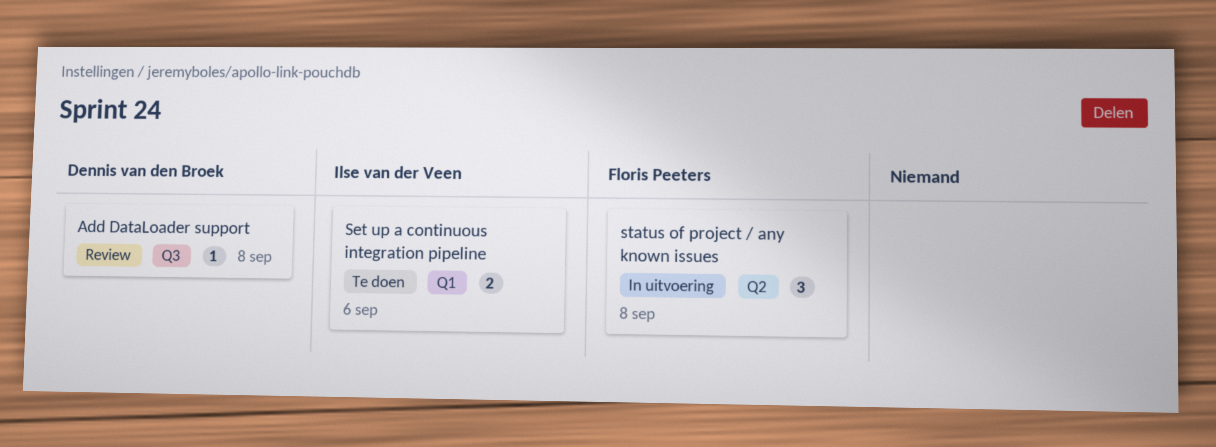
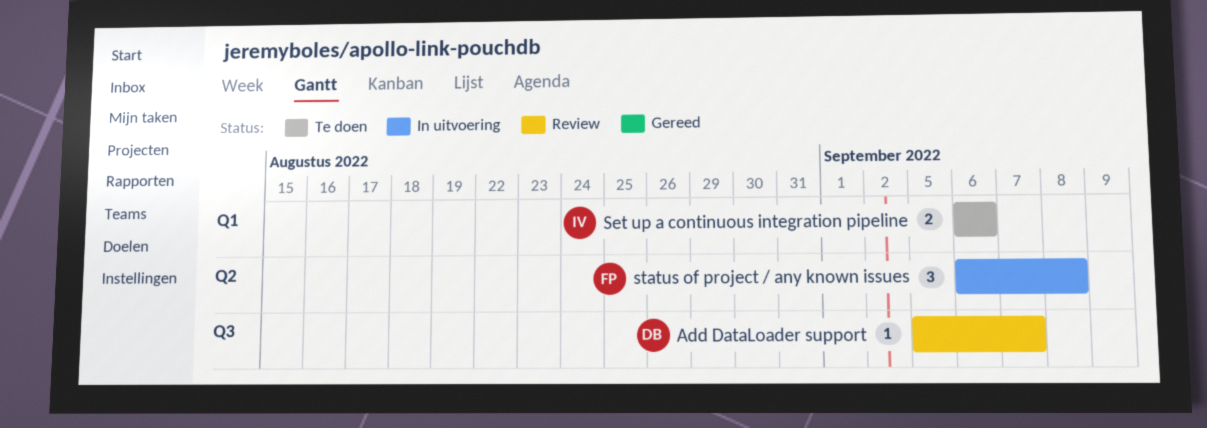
Add DataLoader support, due: Sep 8 -> Sep 7

